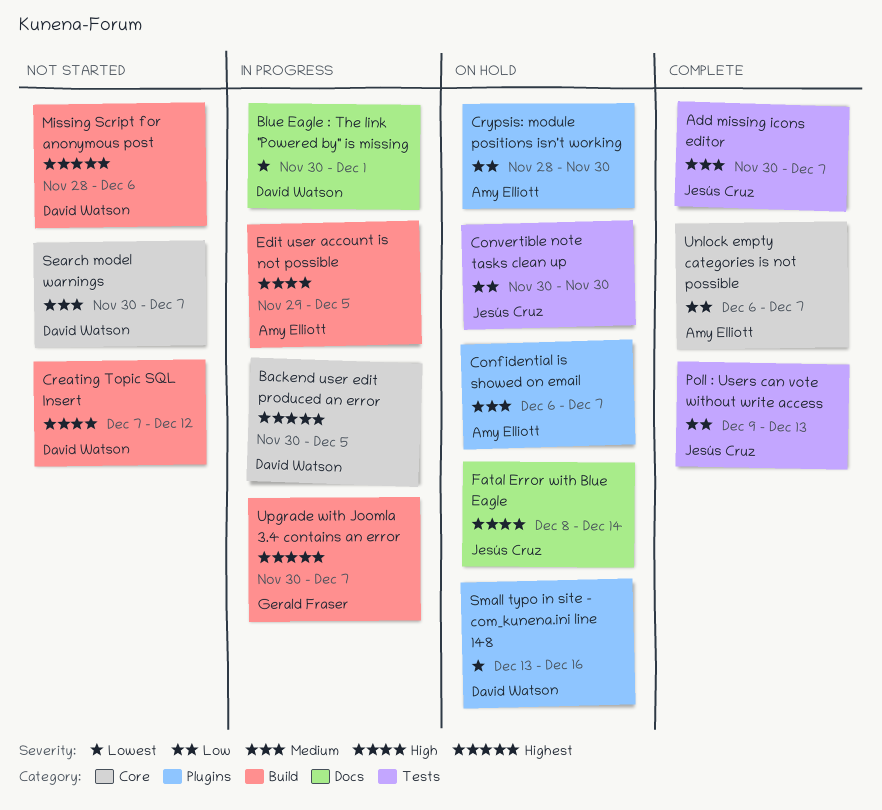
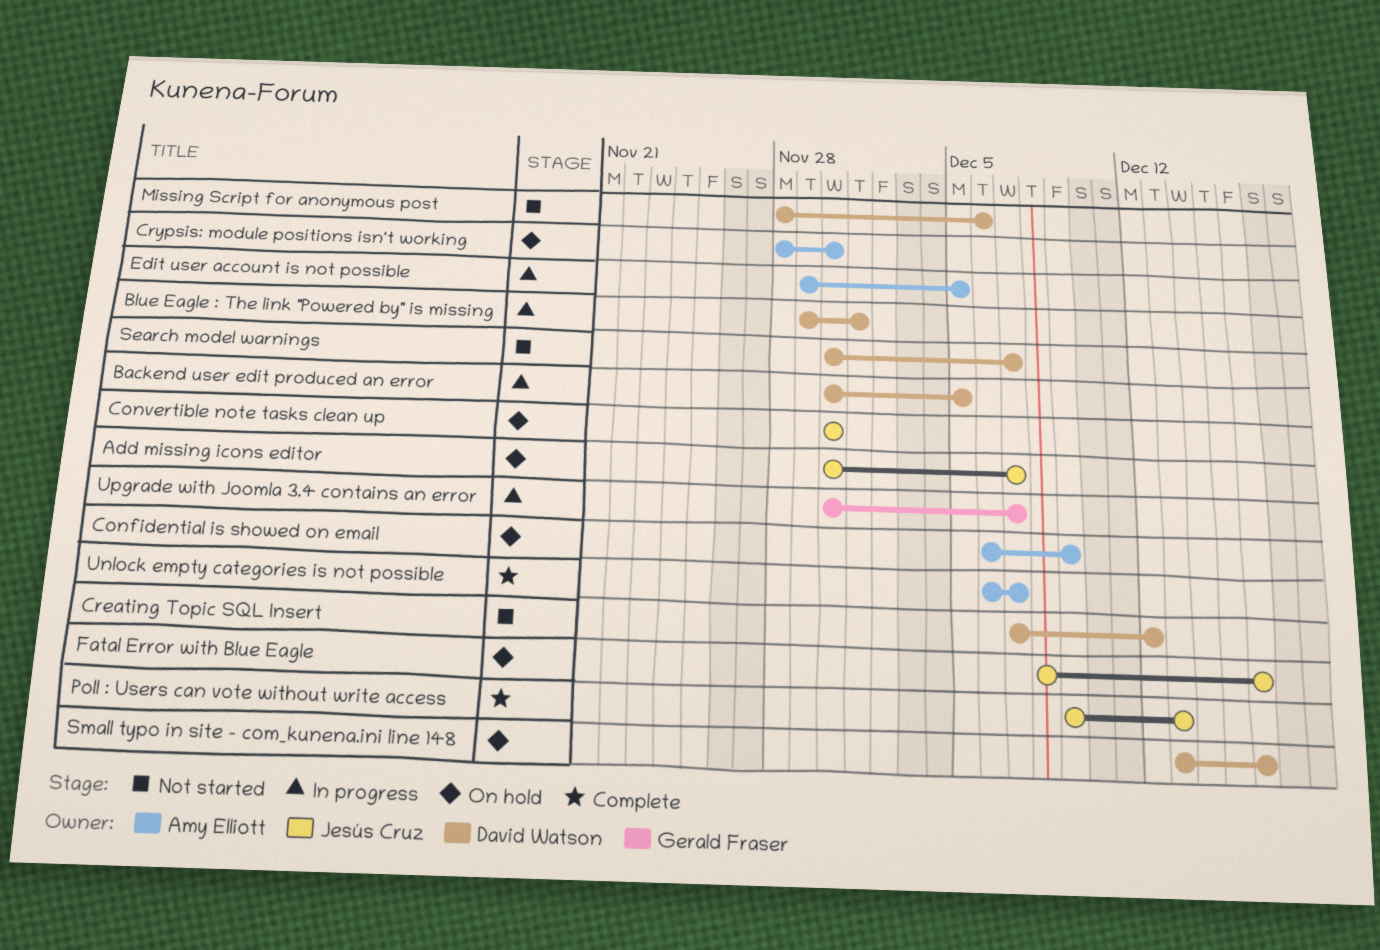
Add missing icons editor, status: Complete -> On hold
Blue Eagle : The link "Powered by" is missing, start: Nov 30 -> Nov 29
Confidential is showed on email, due: Dec 7 -> Dec 9
Fatal Error with Blue Eagle, due: Dec 14 -> Dec 16

